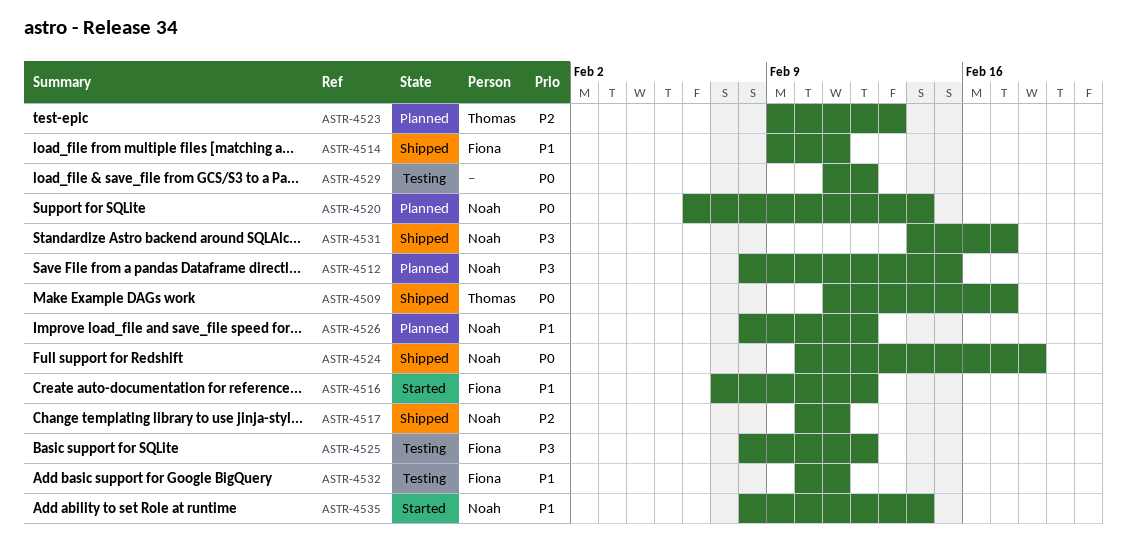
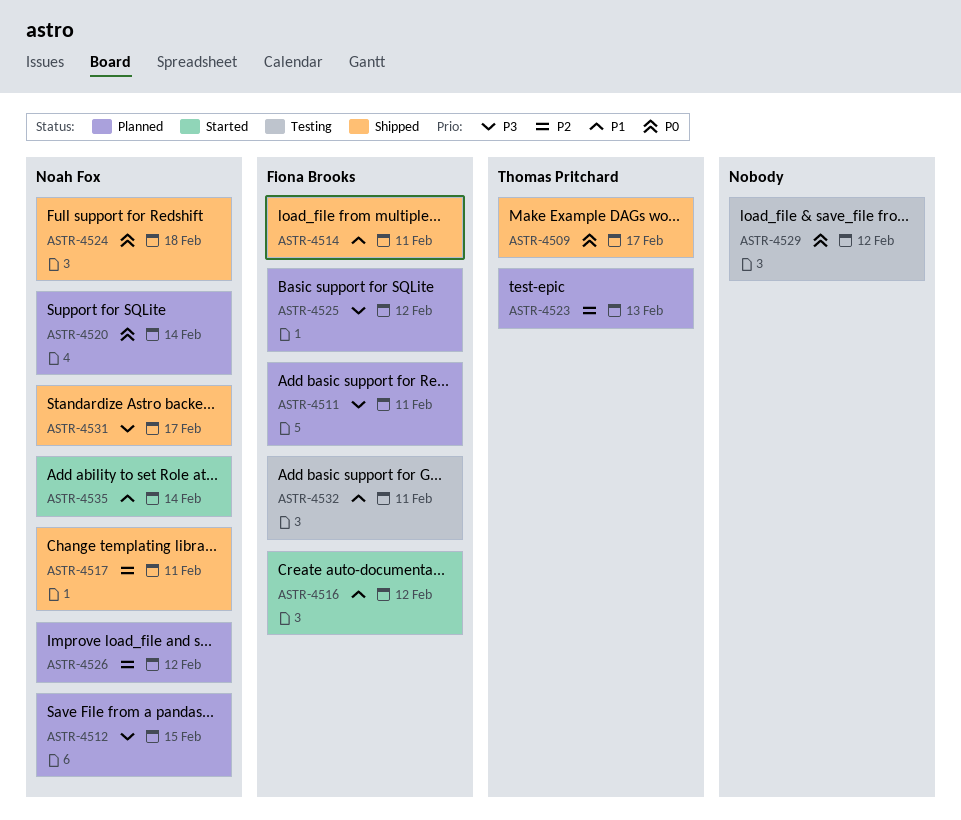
ASTR-4511: none -> present
ASTR-4525, status: Testing -> Planned
ASTR-4526, priority: P1 -> P2

